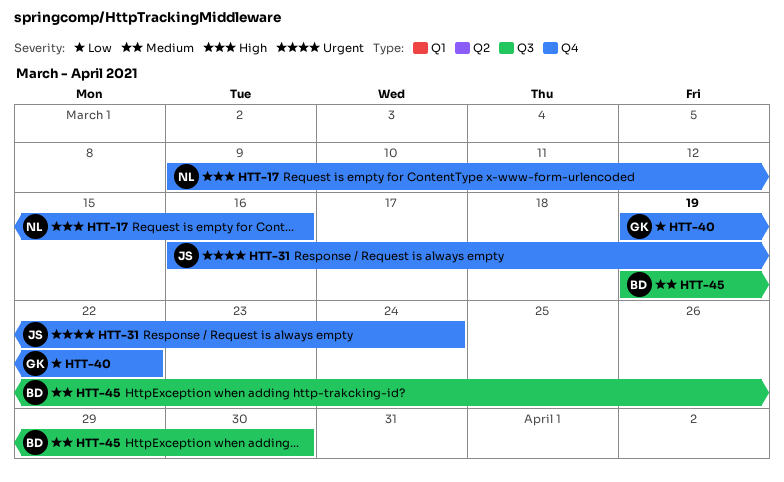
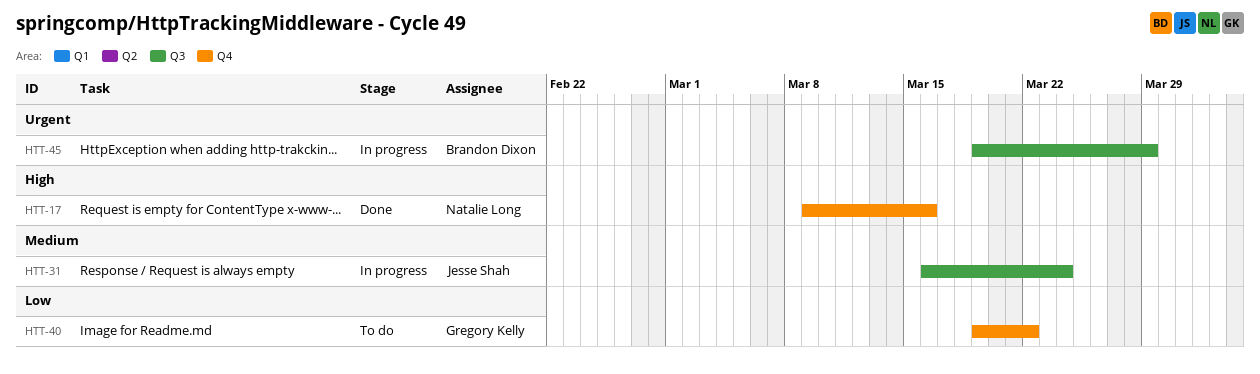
HTT-31, priority: Urgent -> Medium
HTT-31, label: Q4 -> Q3
HTT-45, priority: Medium -> Urgent
HTT-45, due: Mar 30 -> Mar 29

